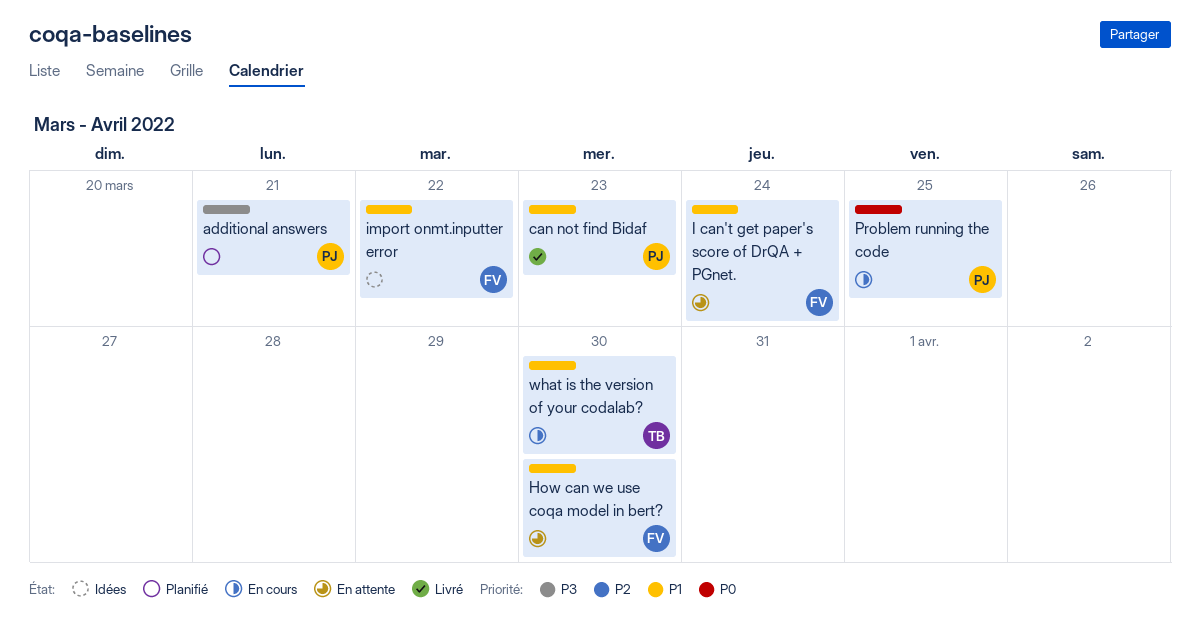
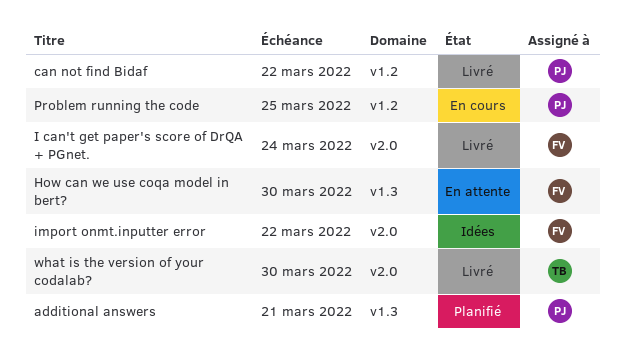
can not find Bidaf, due: Mar 23 -> Mar 22
I can't get paper's score of DrQA + PGnet., status: En attente -> Livré
what is the version of your codalab?, status: En cours -> Livré

